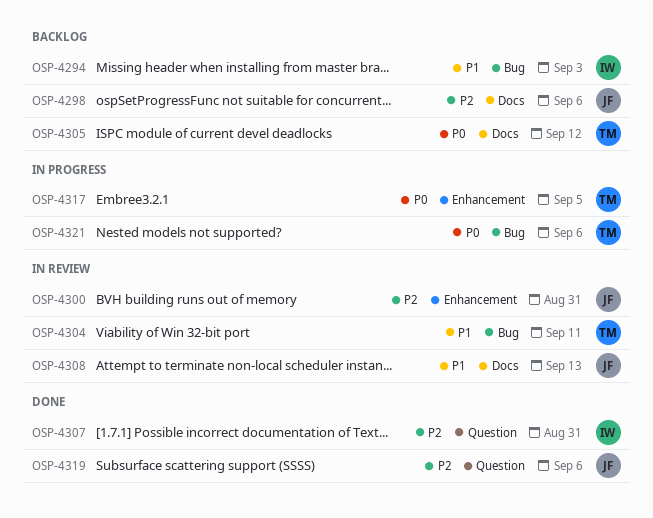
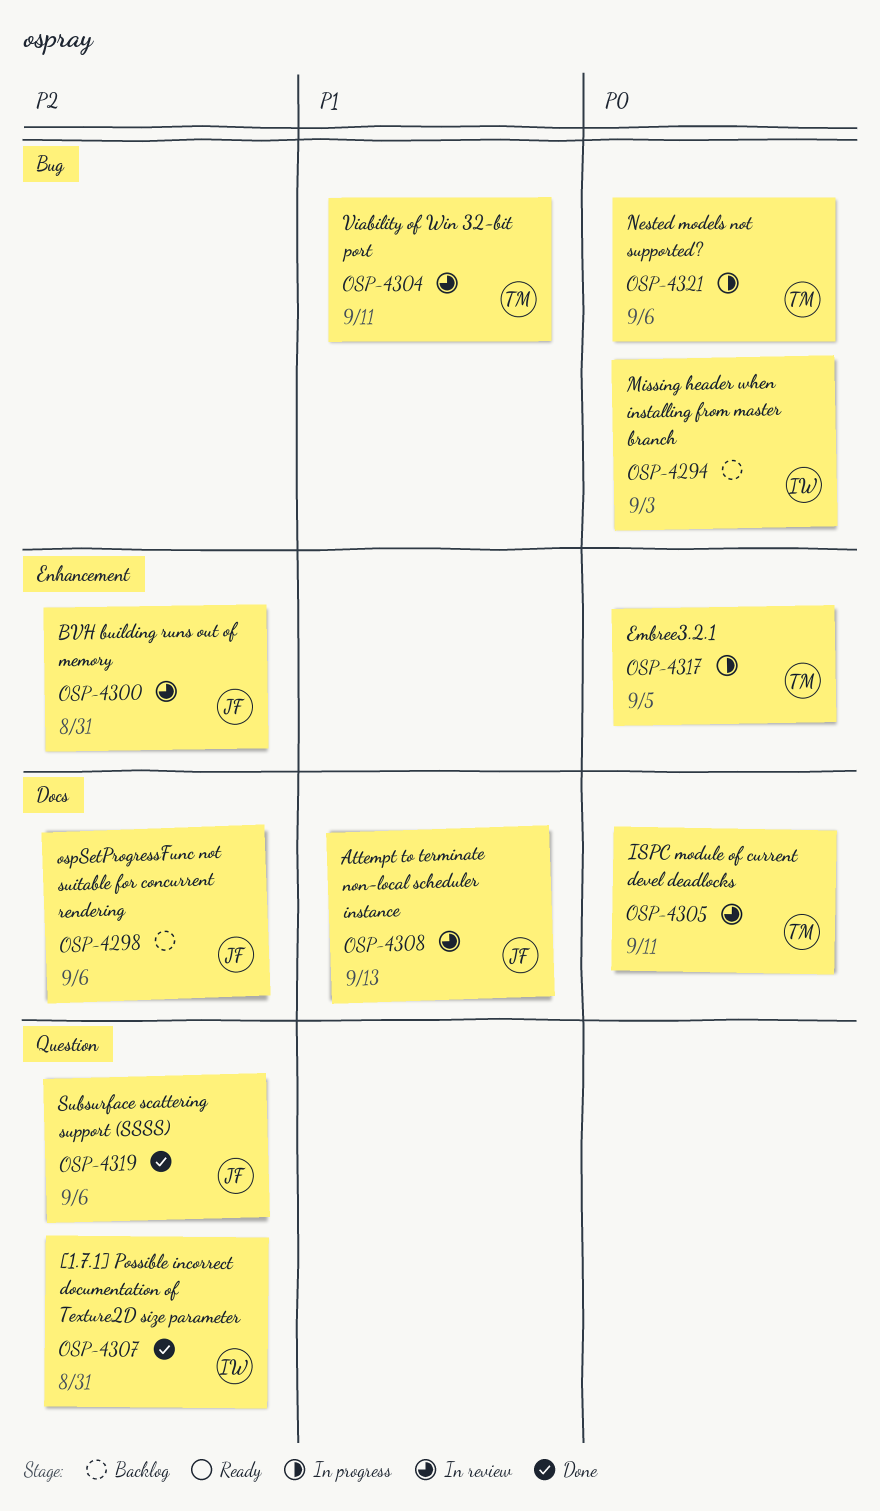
OSP-4294, priority: P1 -> P0
OSP-4305, status: Backlog -> In review
OSP-4305, due: Sep 12 -> Sep 11

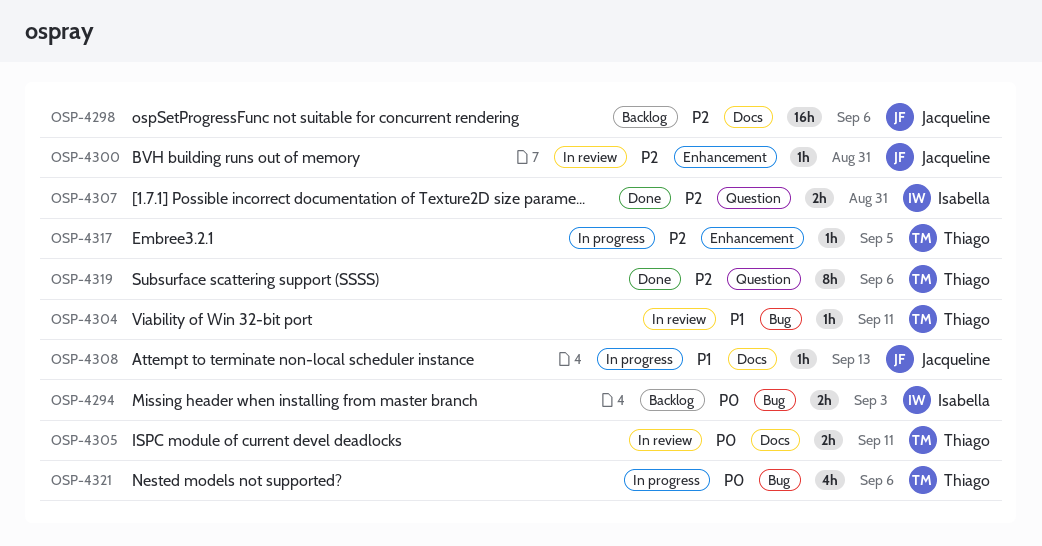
OSP-4308, status: In review -> In progress
OSP-4317, priority: P0 -> P2
OSP-4319, owner: Jacqueline -> Thiago

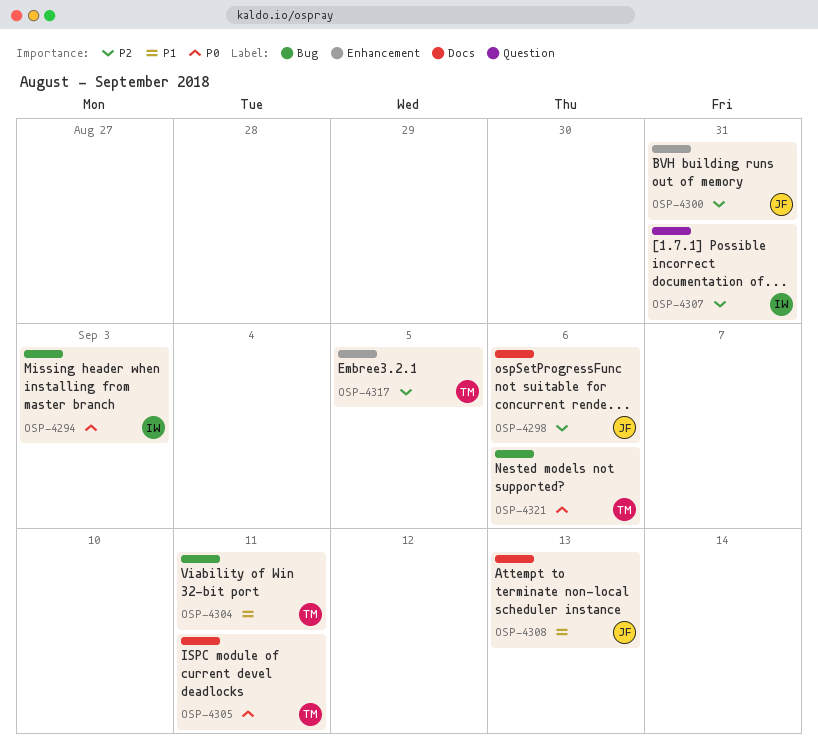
OSP-4319: present -> none

